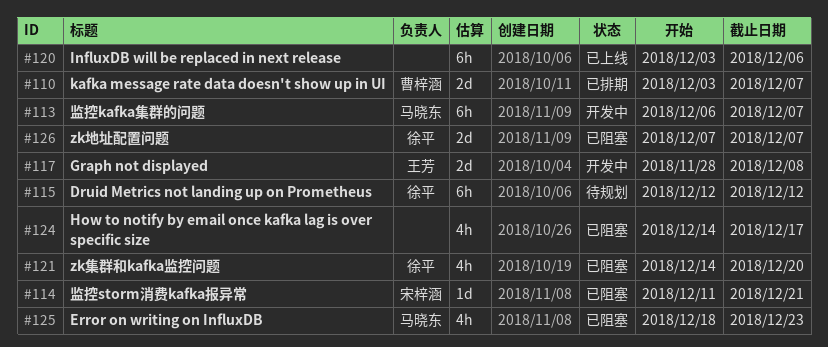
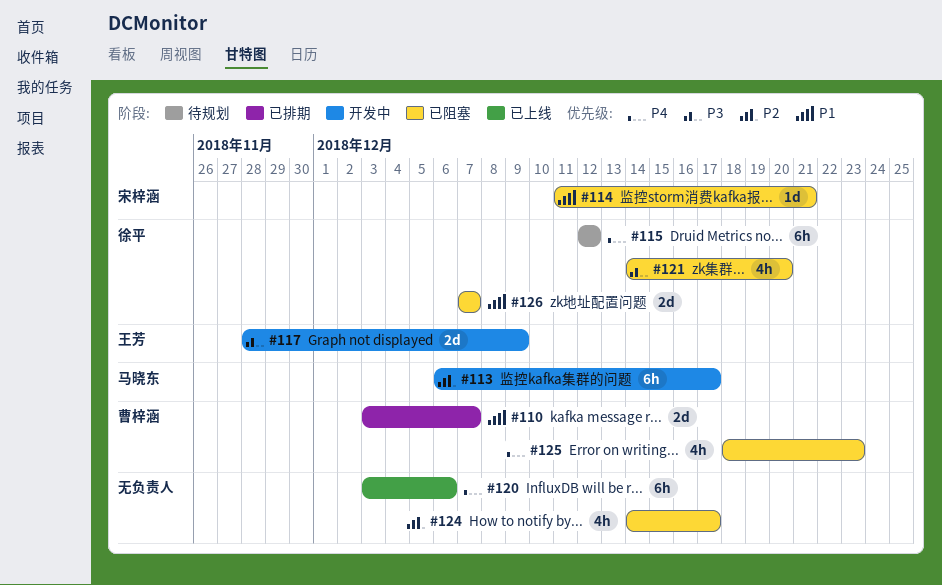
#113, due: Dec 7 -> Dec 17
#117, due: Dec 8 -> Dec 9
#125, owner: 马晓东 -> 曹梓涵

